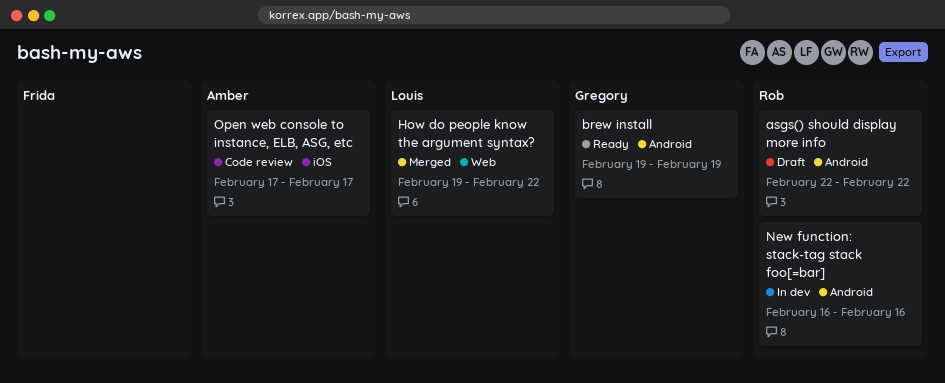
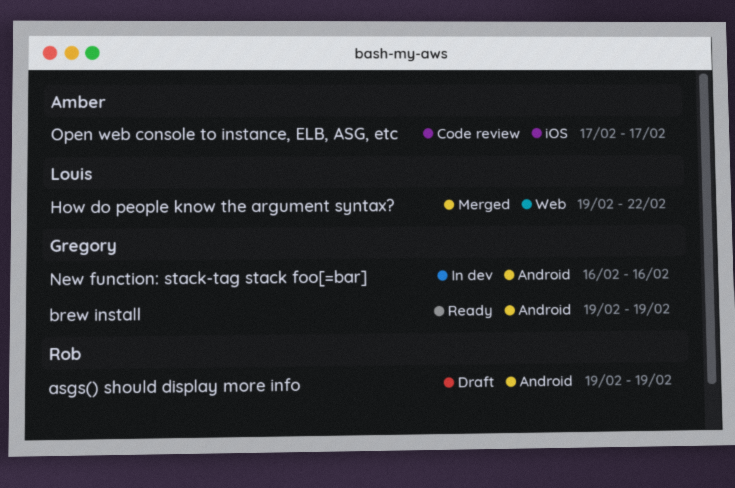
asgs() should display more info, start: Feb 22 -> Feb 19
asgs() should display more info, due: Feb 22 -> Feb 19
New function: stack-tag stack foo[=bar], owner: Rob -> Gregory

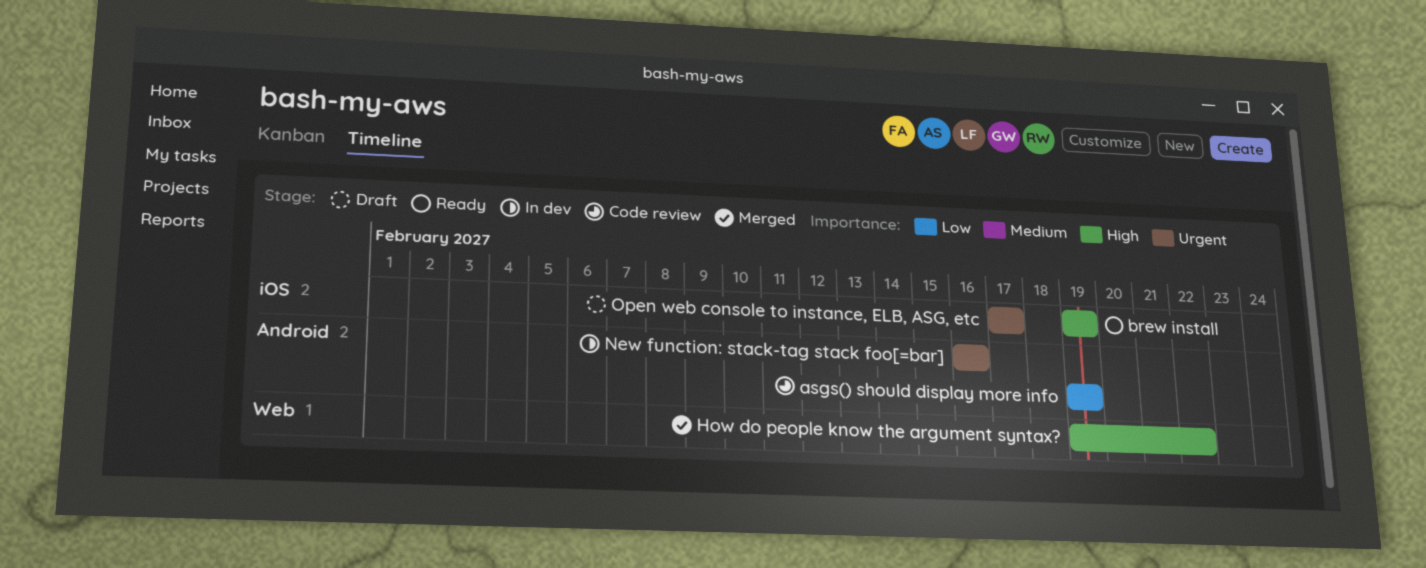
asgs() should display more info, status: Draft -> Code review
brew install, label: Android -> iOS
Open web console to instance, ELB, ASG, etc, status: Code review -> Draft

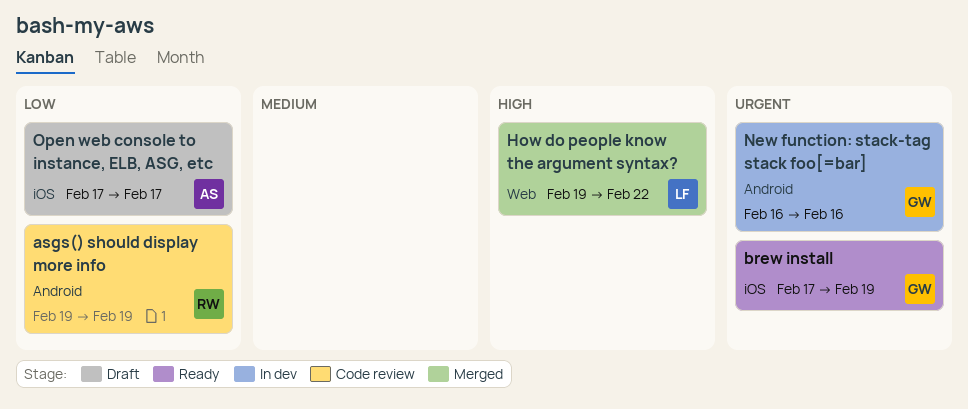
brew install, priority: High -> Urgent
brew install, start: Feb 19 -> Feb 17
Open web console to instance, ELB, ASG, etc, priority: Urgent -> Low

